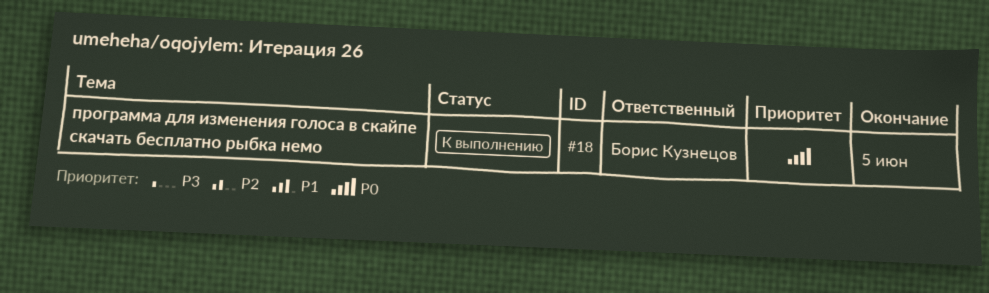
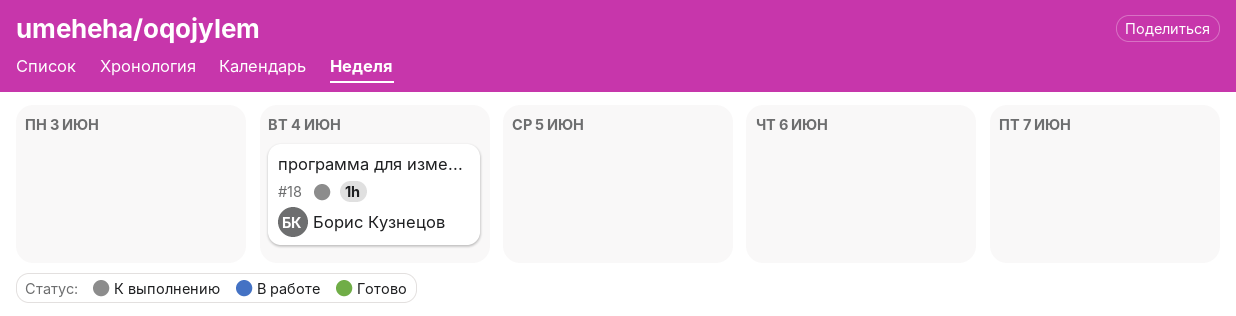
#18, due: Jun 5 -> Jun 4

